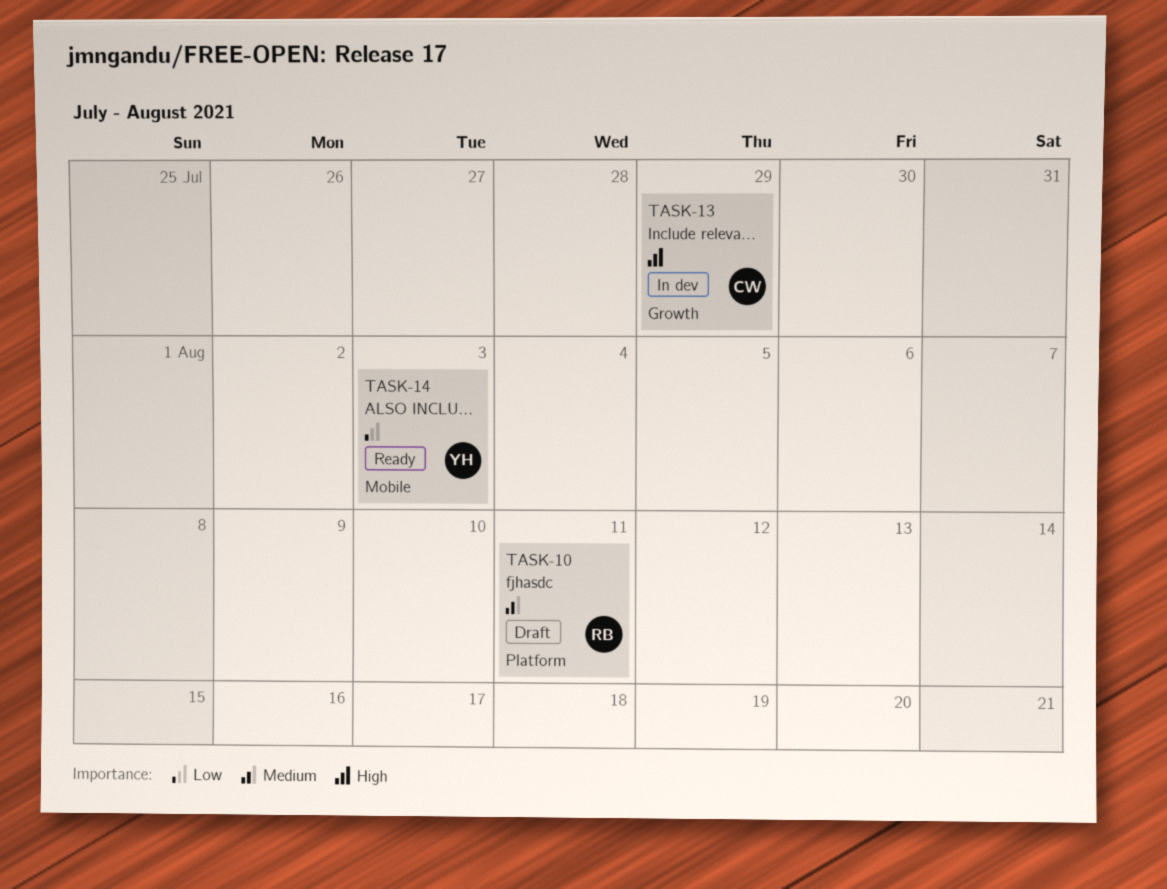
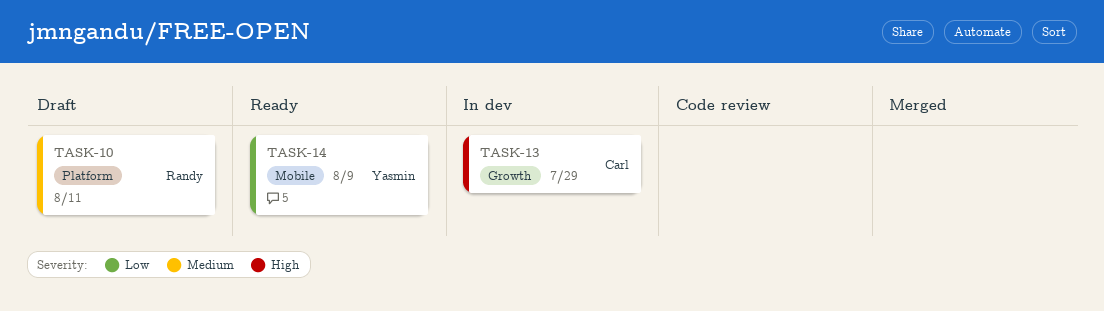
TASK-14, due: Aug 3 -> Aug 9

